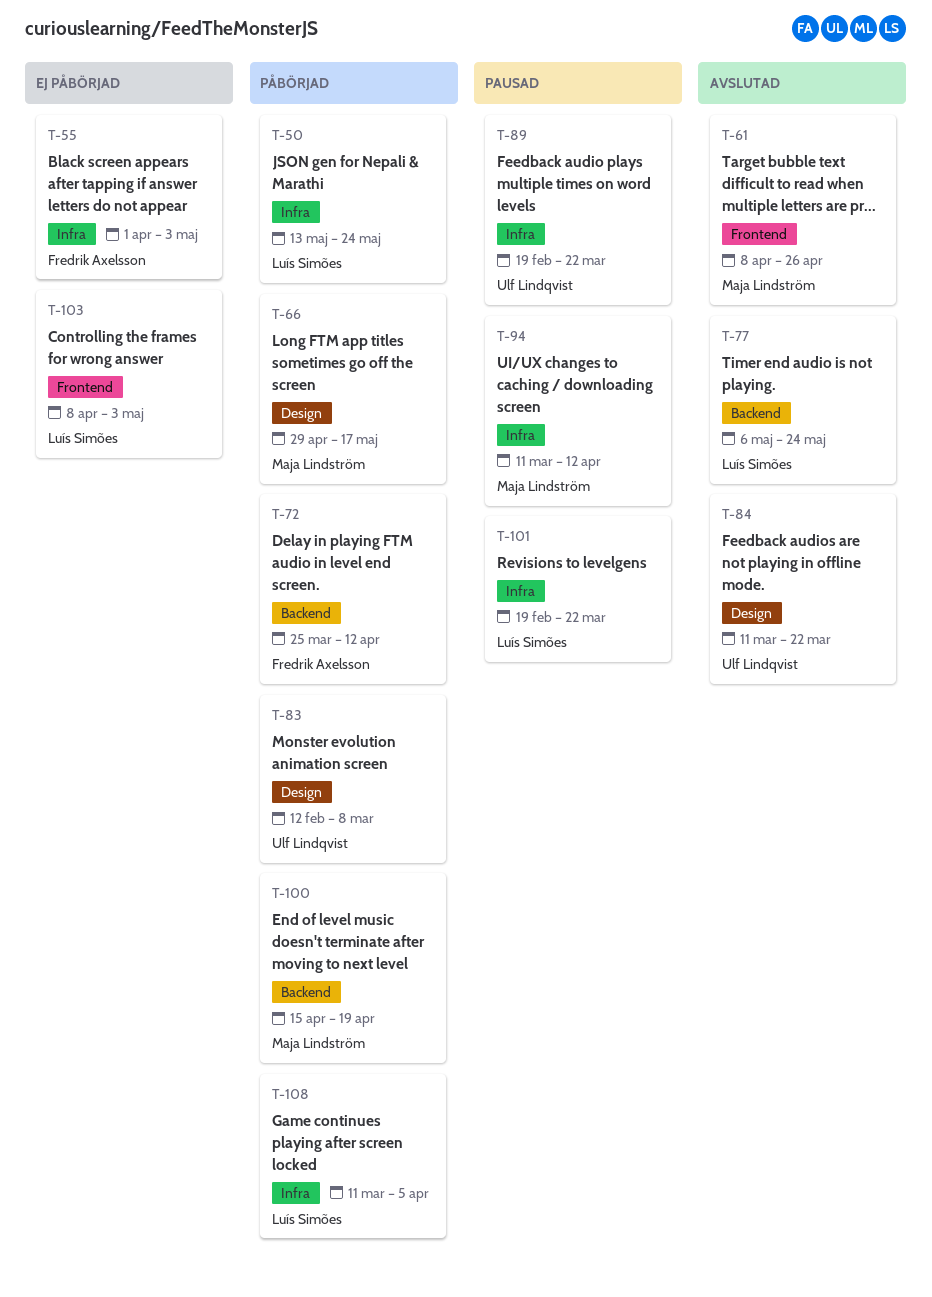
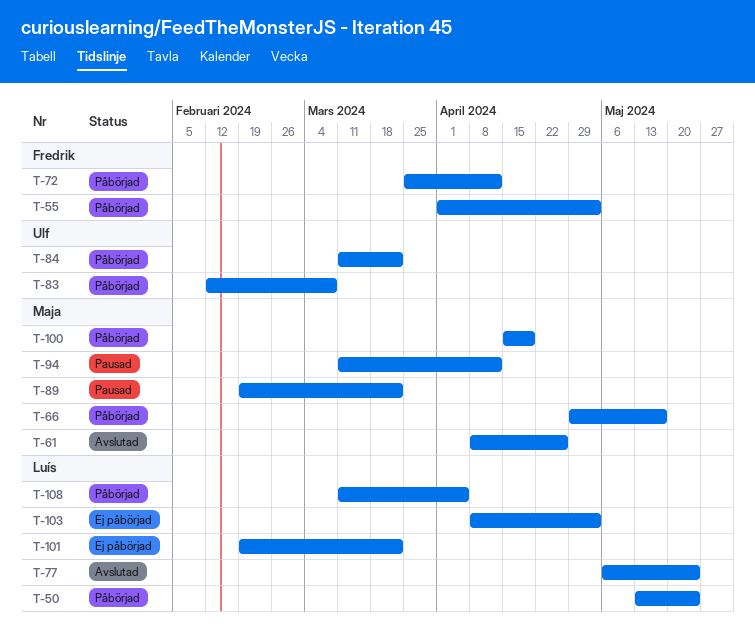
T-55, status: Ej påbörjad -> Påbörjad
T-84, status: Avslutad -> Påbörjad
T-89, owner: Ulf Lindqvist -> Maja Lindström
T-101, status: Pausad -> Ej påbörjad

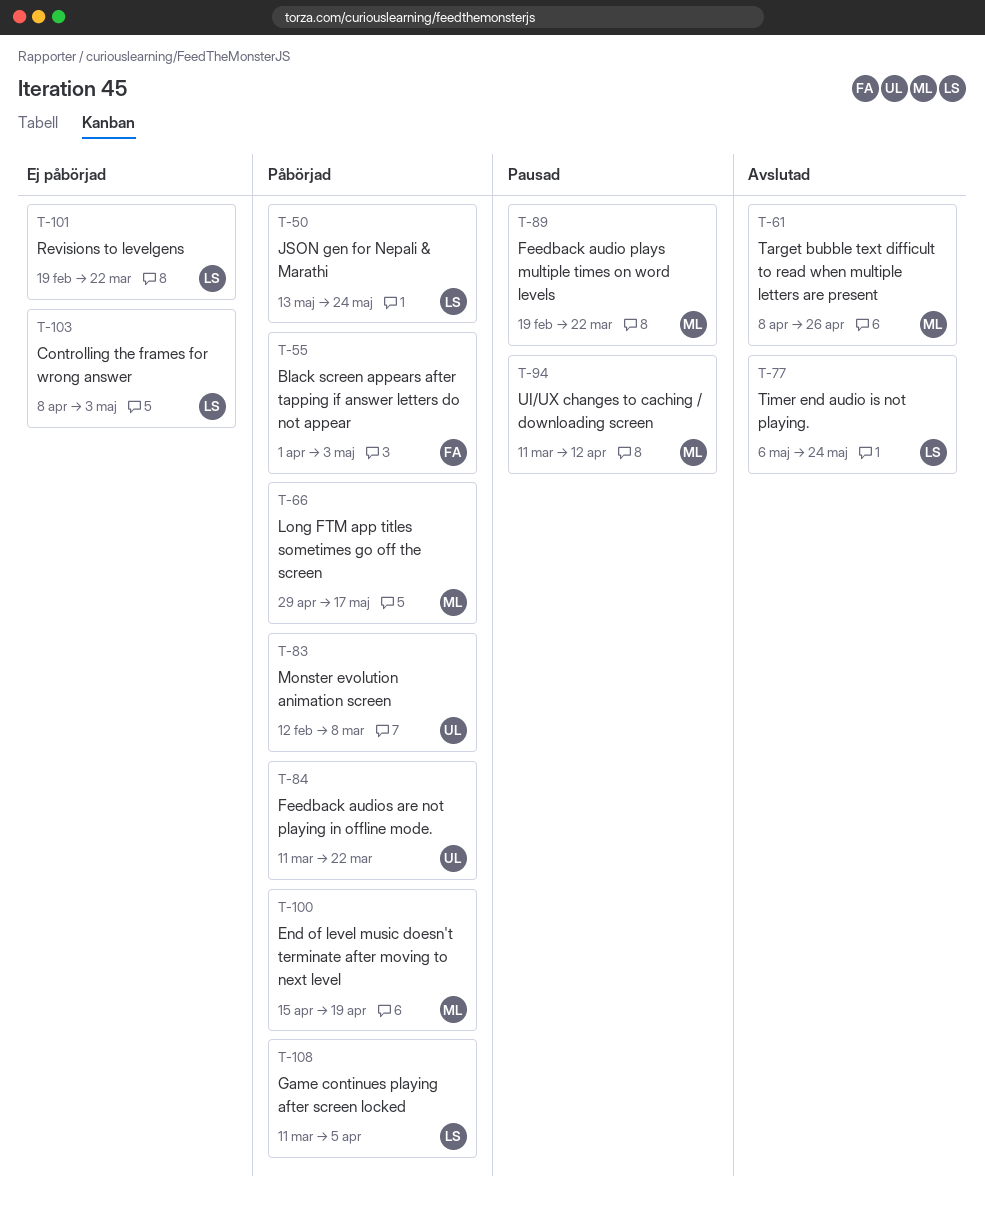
T-72: present -> none

